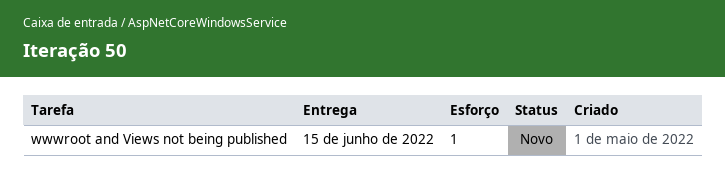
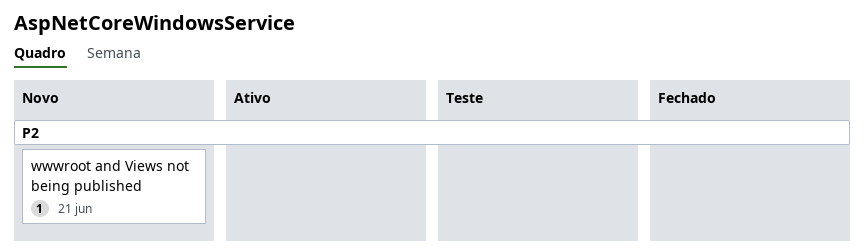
wwwroot and Views not being published, due: Jun 15 -> Jun 21

